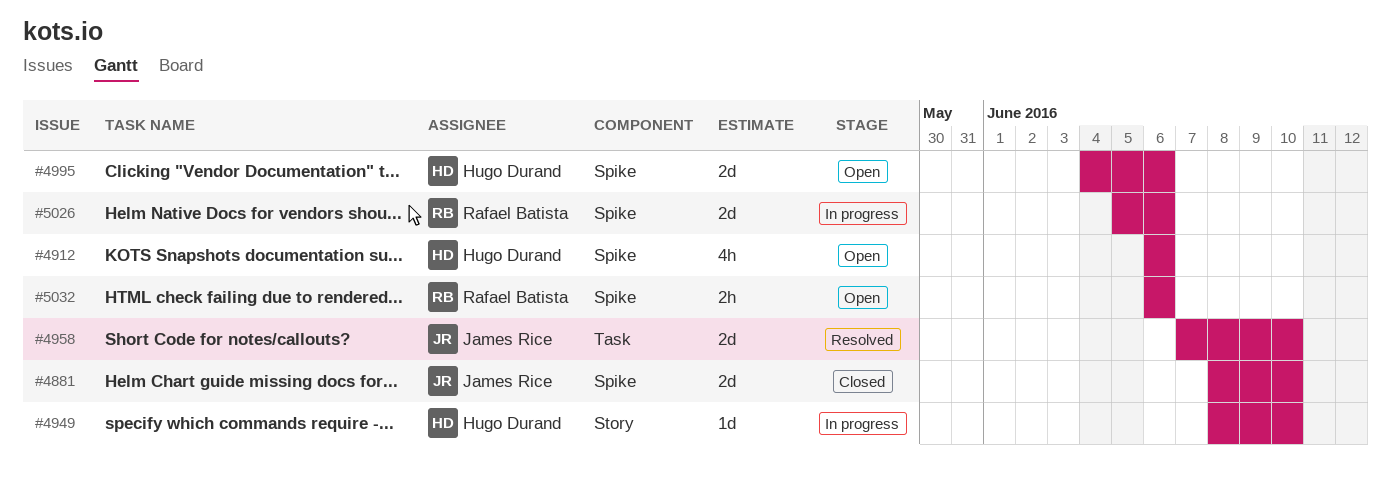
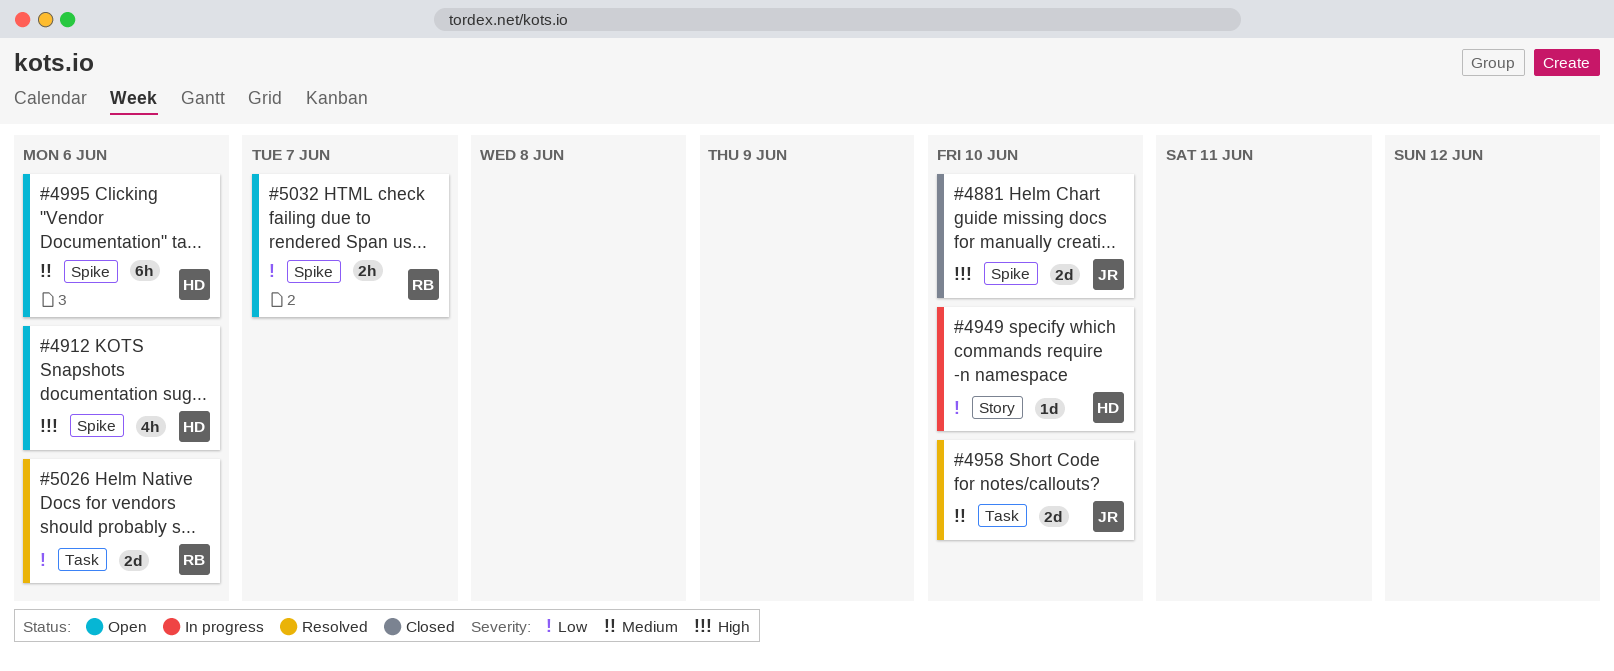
#4995, estimate: 2d -> 6h
#5026, status: In progress -> Resolved
#5026, label: Spike -> Task
#5032, due: Jun 6 -> Jun 7

